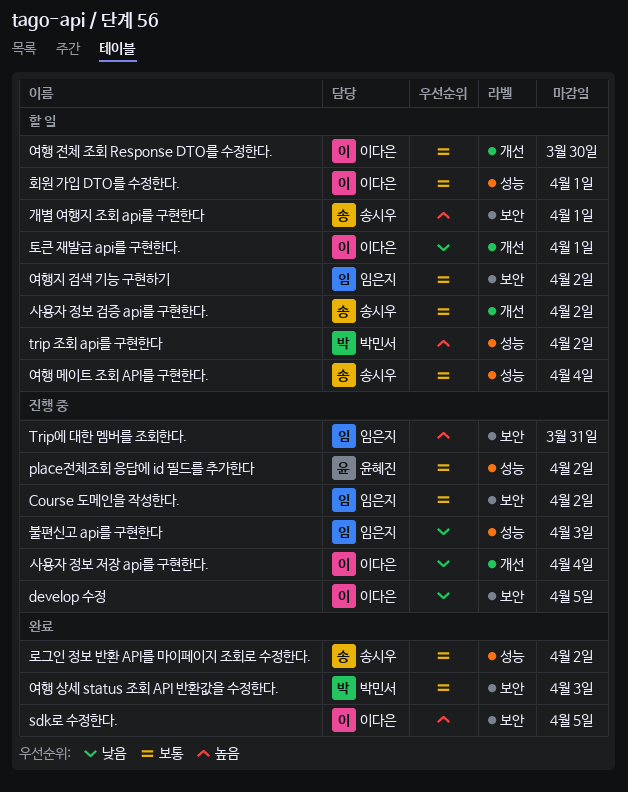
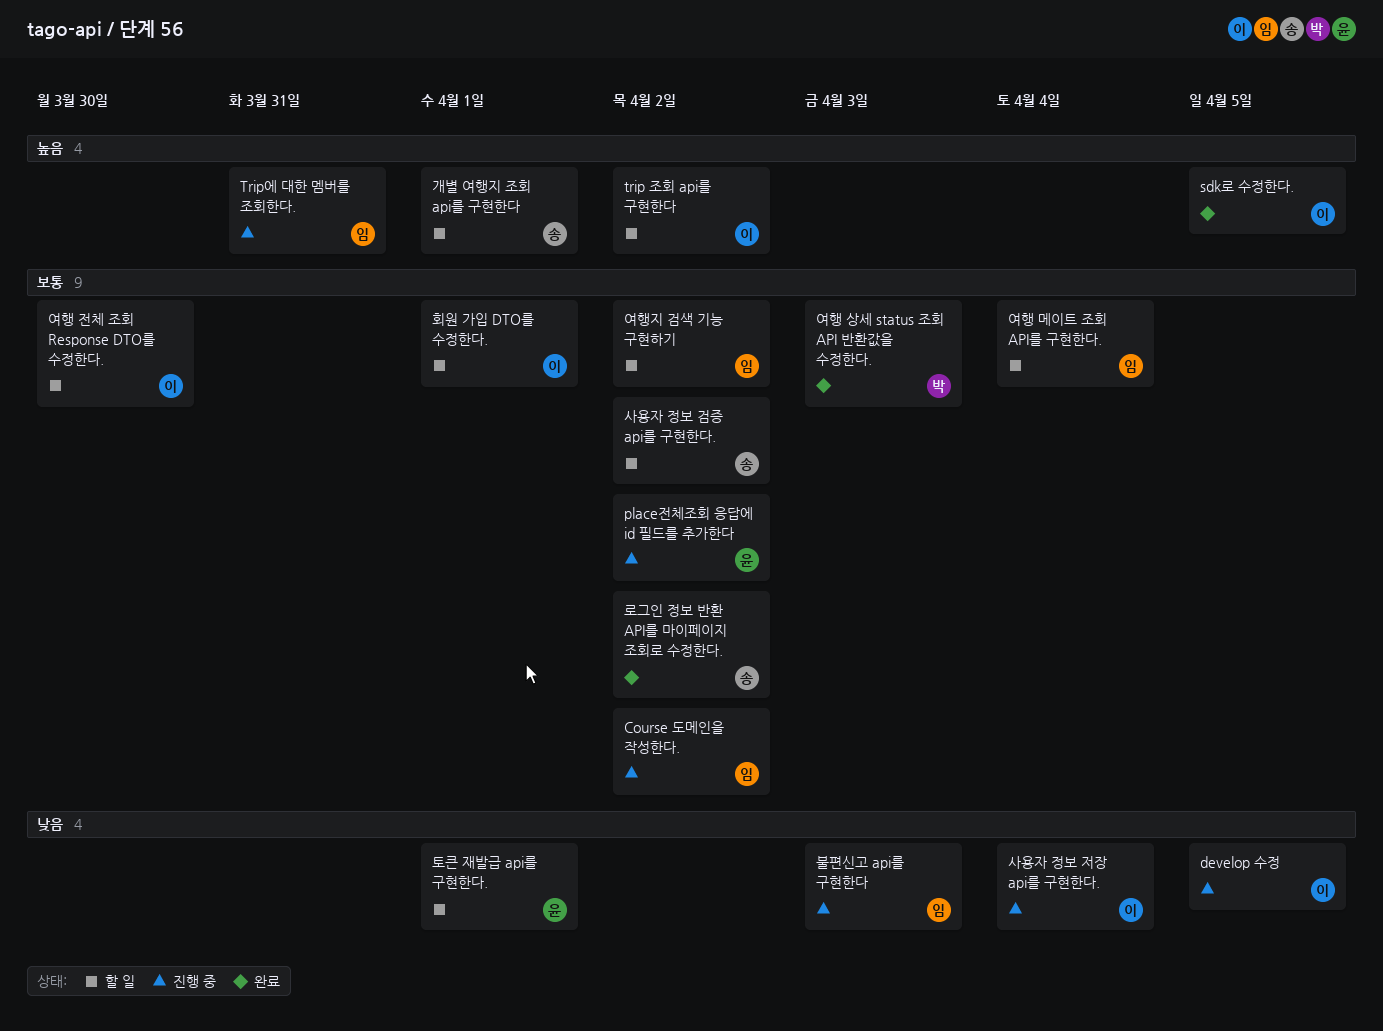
trip 조회 api를 구현한다, owner: 박민서 -> 이다은
여행 메이트 조회 API를 구현한다., owner: 송시우 -> 임은지
토큰 재발급 api를 구현한다., owner: 이다은 -> 윤혜진

